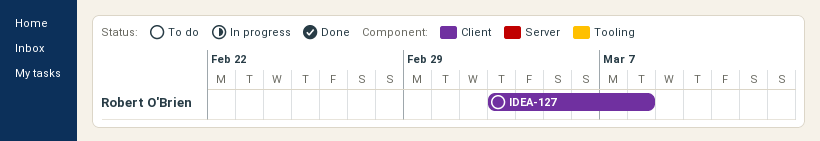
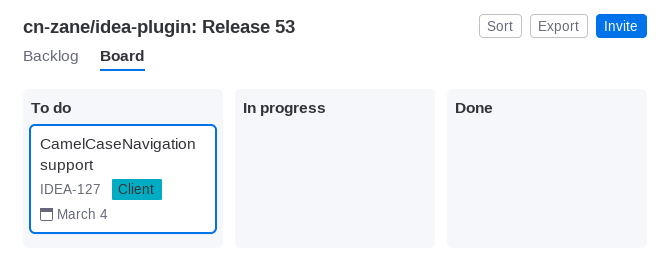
IDEA-127, due: Mar 8 -> Mar 4

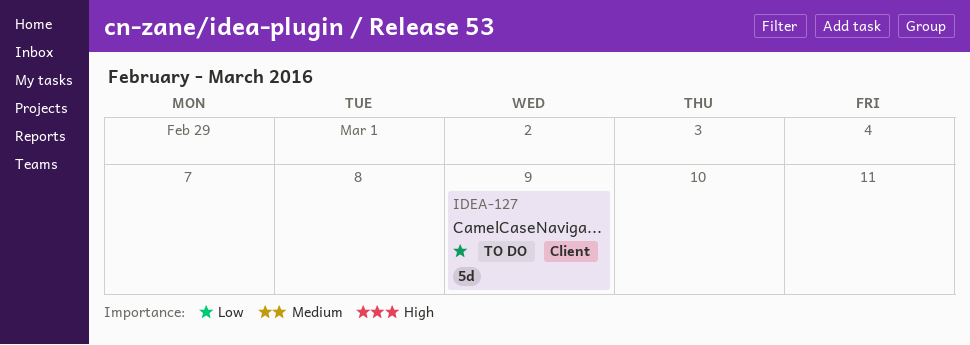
IDEA-127, due: Mar 4 -> Mar 9

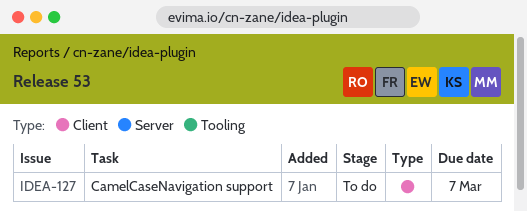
IDEA-127, due: Mar 9 -> Mar 7

